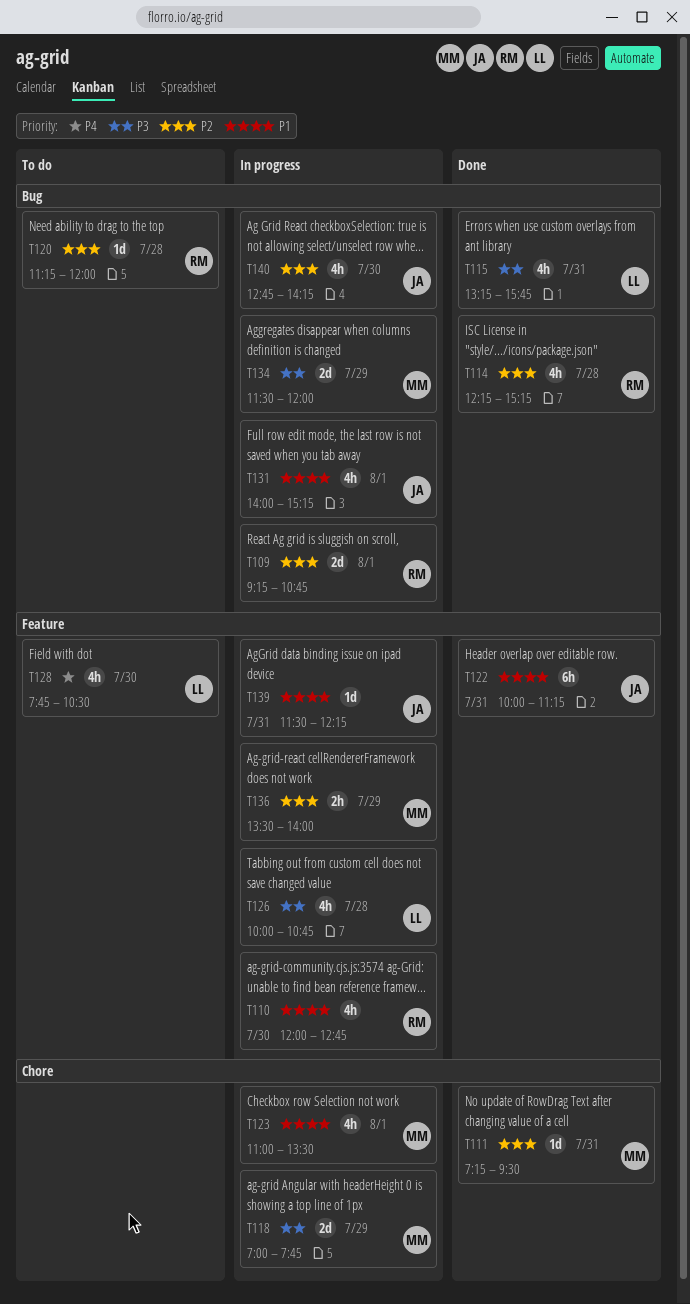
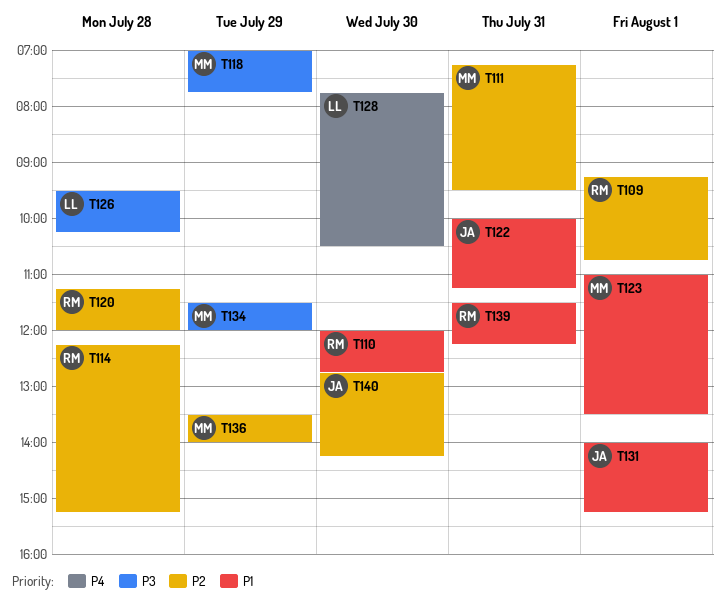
T115: present -> none
T126, begins: 10:00 -> 09:30
T126, ends: 10:45 -> 10:15
T139, owner: JA -> RM

